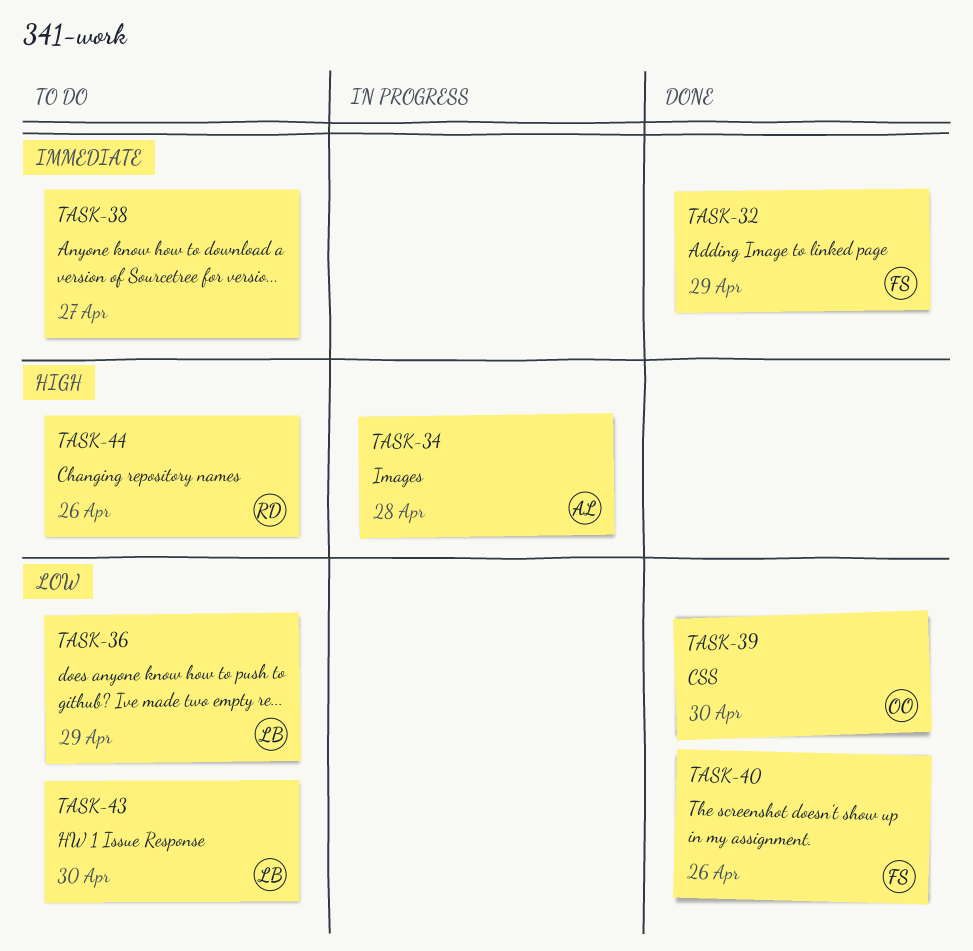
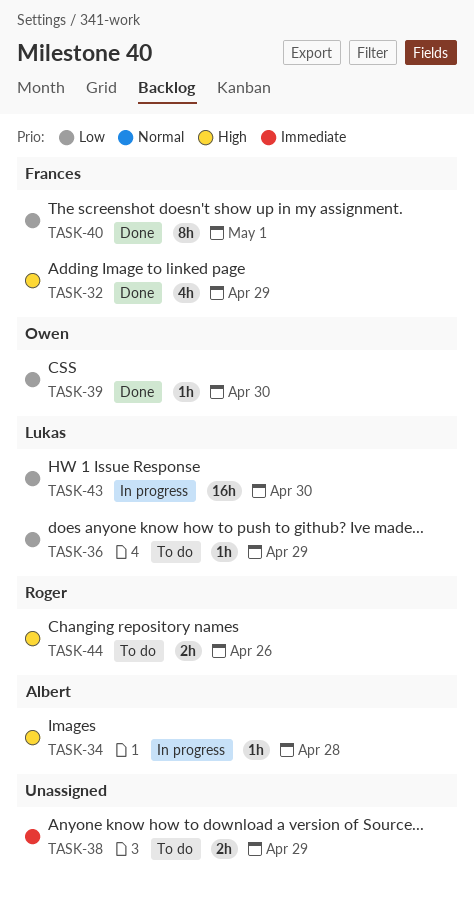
TASK-32, priority: Immediate -> High
TASK-38, day: Apr 27 -> Apr 29
TASK-40, day: Apr 26 -> May 1
TASK-43, status: To do -> In progress

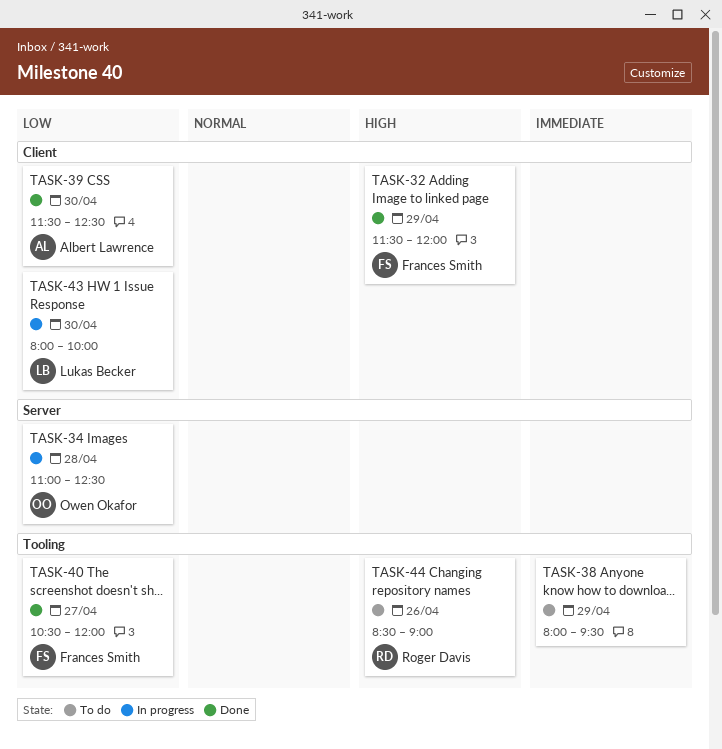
TASK-34, owner: Albert Lawrence -> Owen Okafor
TASK-34, priority: High -> Low
TASK-36: present -> none
TASK-39, owner: Owen Okafor -> Albert Lawrence
TASK-40, day: May 1 -> Apr 27

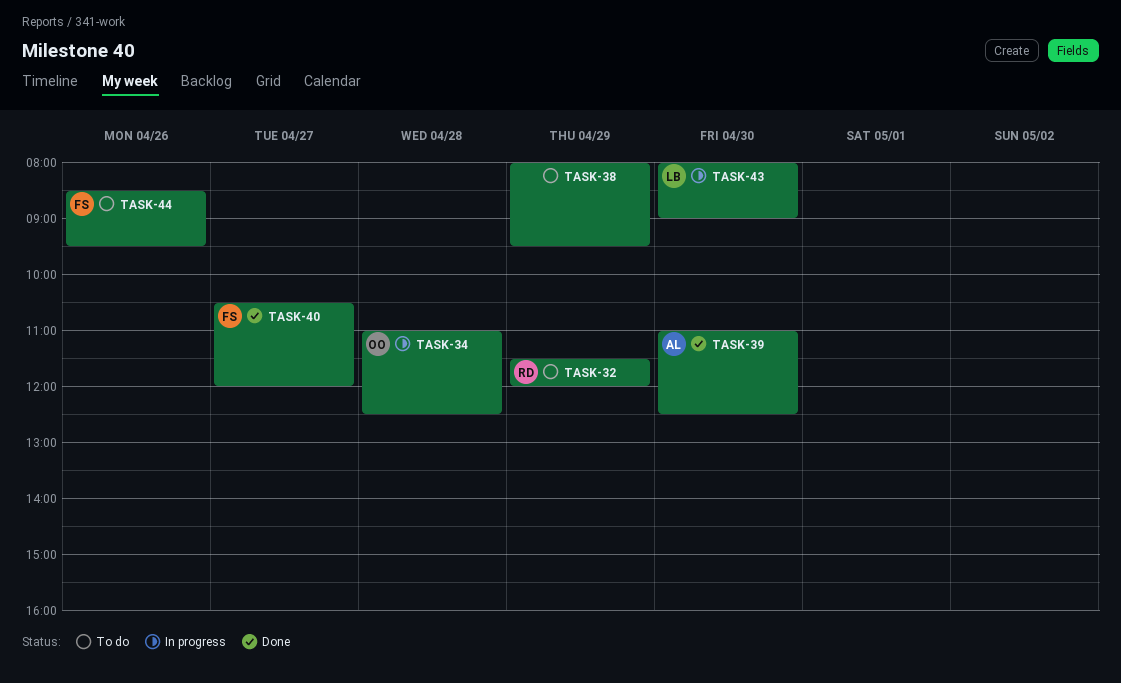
TASK-32, status: Done -> To do
TASK-32, owner: Frances Smith -> Roger Davis
TASK-39, begins: 11:30 -> 11:00
TASK-43, ends: 10:00 -> 09:00
TASK-44, owner: Roger Davis -> Frances Smith
TASK-44, ends: 09:00 -> 09:30

